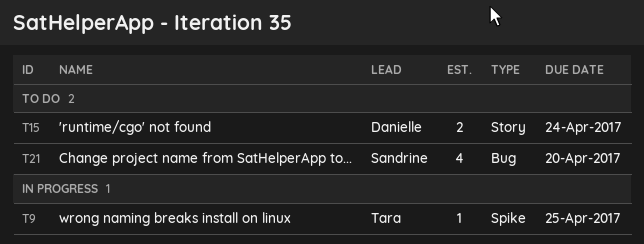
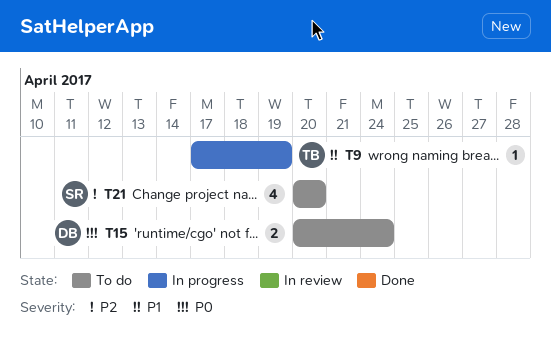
T9, due: Apr 25 -> Apr 19

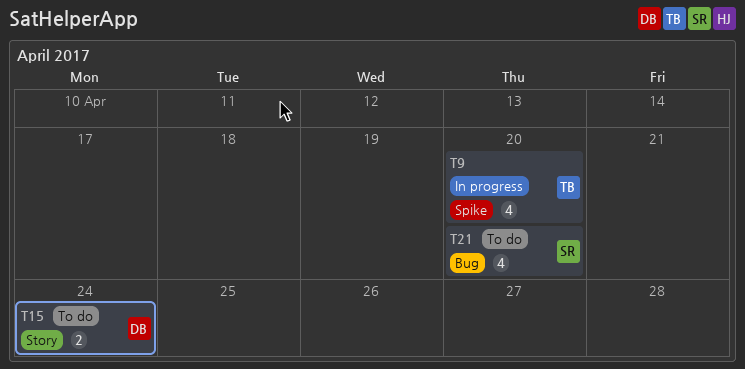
T9, estimate: 1 -> 4
T9, due: Apr 19 -> Apr 20

